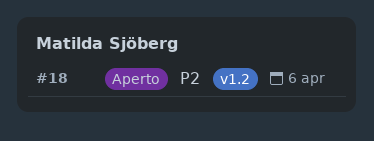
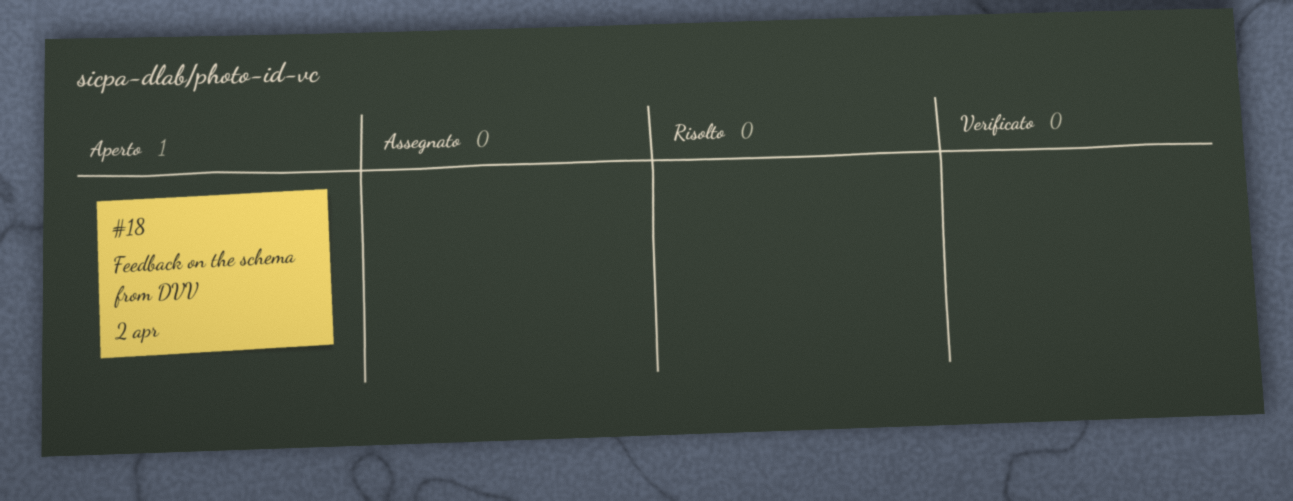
#18, due: Apr 6 -> Apr 2

